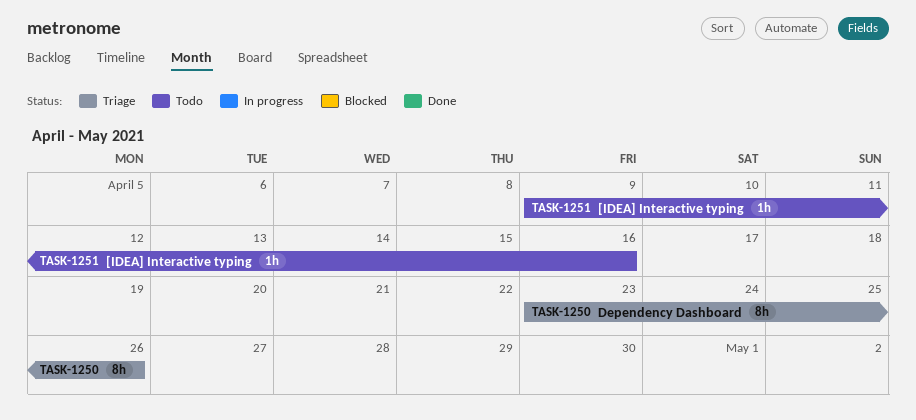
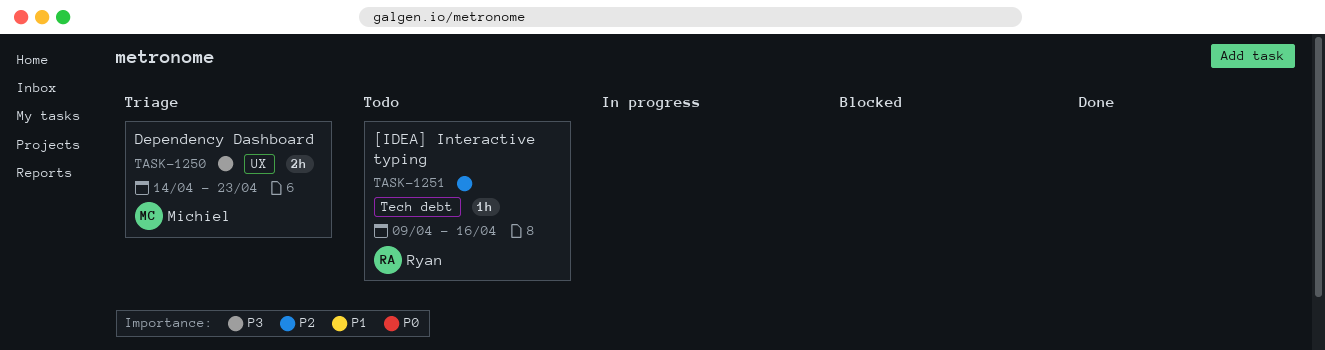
TASK-1250, estimate: 8h -> 2h
TASK-1250, start: Apr 23 -> Apr 14
TASK-1250, due: Apr 26 -> Apr 23

